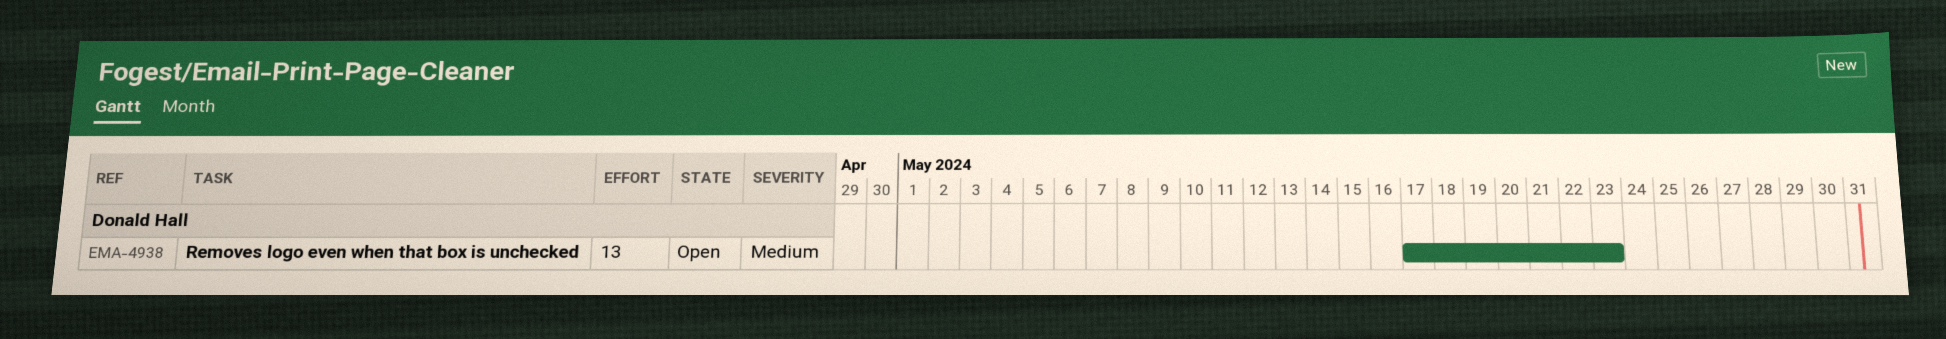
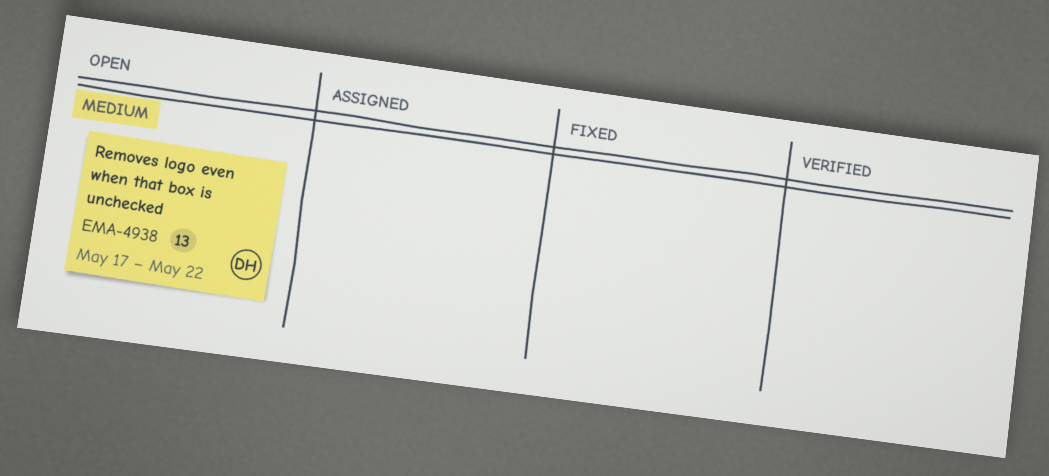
EMA-4938, due: May 23 -> May 22

